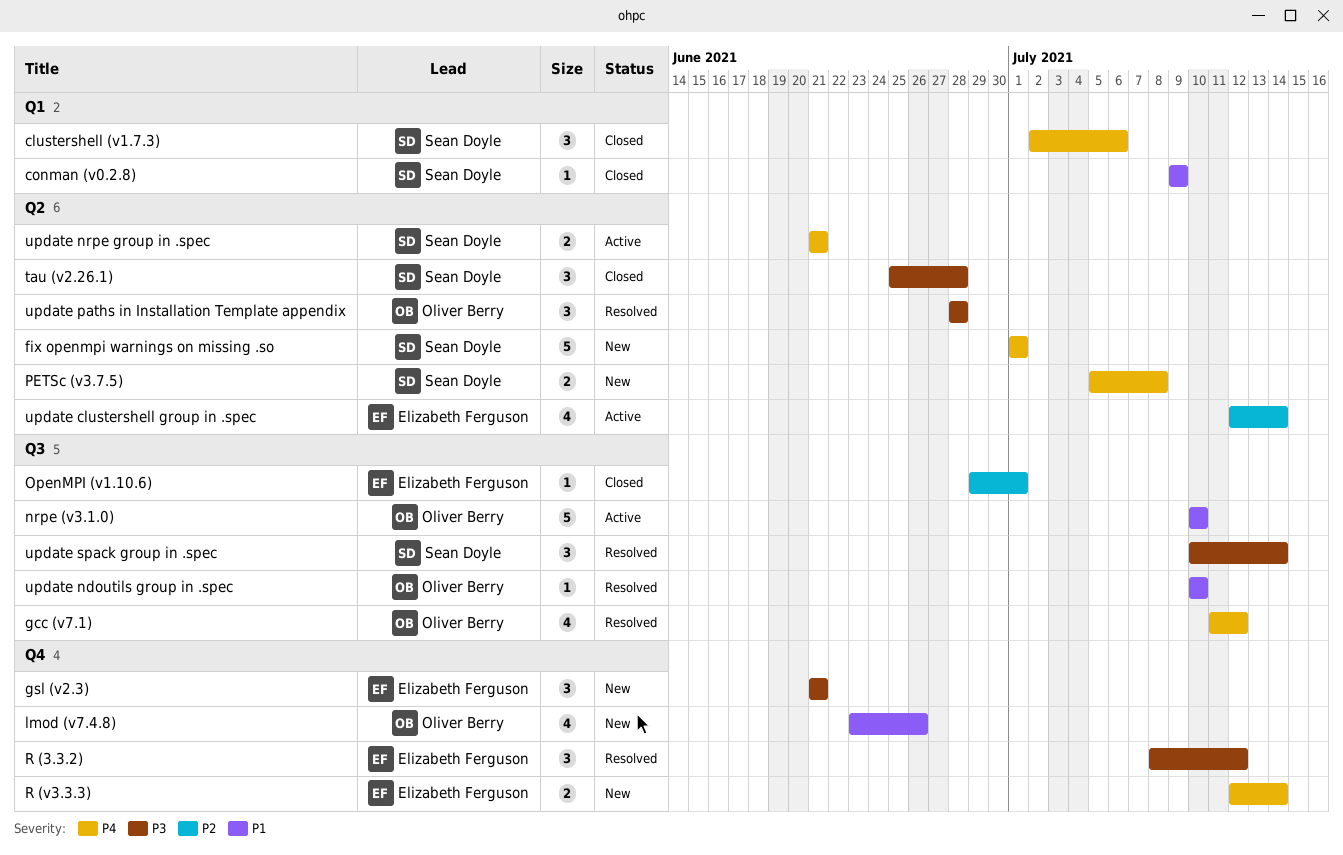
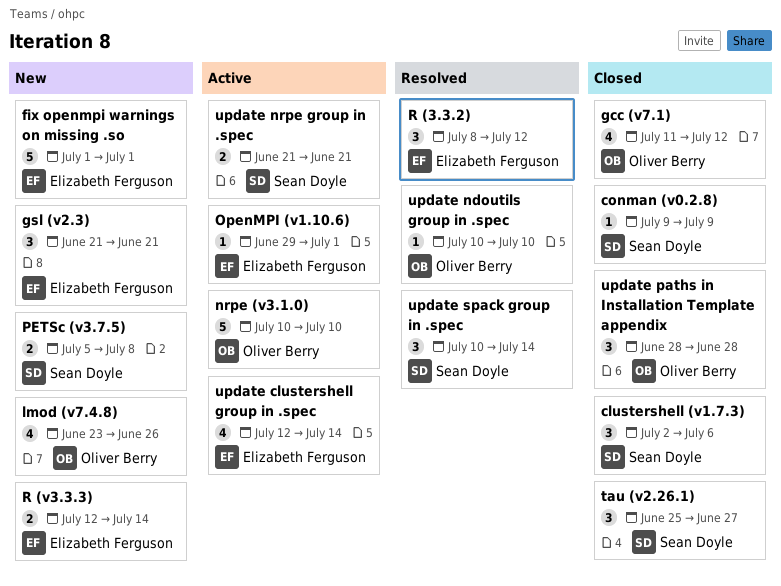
fix openmpi warnings on missing .so, owner: Sean Doyle -> Elizabeth Ferguson
gcc (v7.1), status: Resolved -> Closed
OpenMPI (v1.10.6), status: Closed -> Active
tau (v2.26.1), due: Jun 28 -> Jun 27
update paths in Installation Template appendix, status: Resolved -> Closed

